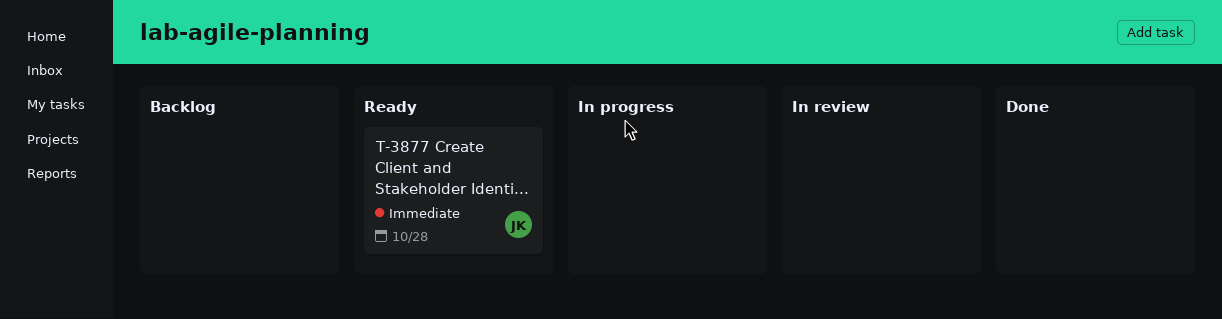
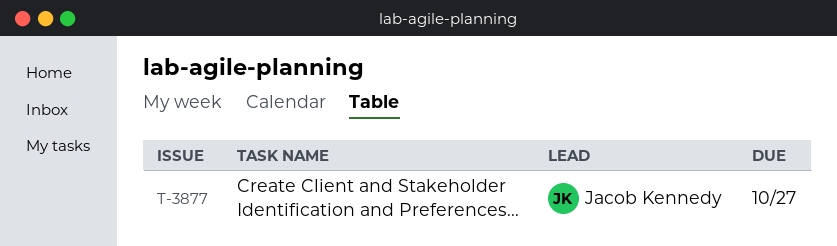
T-3877, due: Oct 28 -> Oct 27

